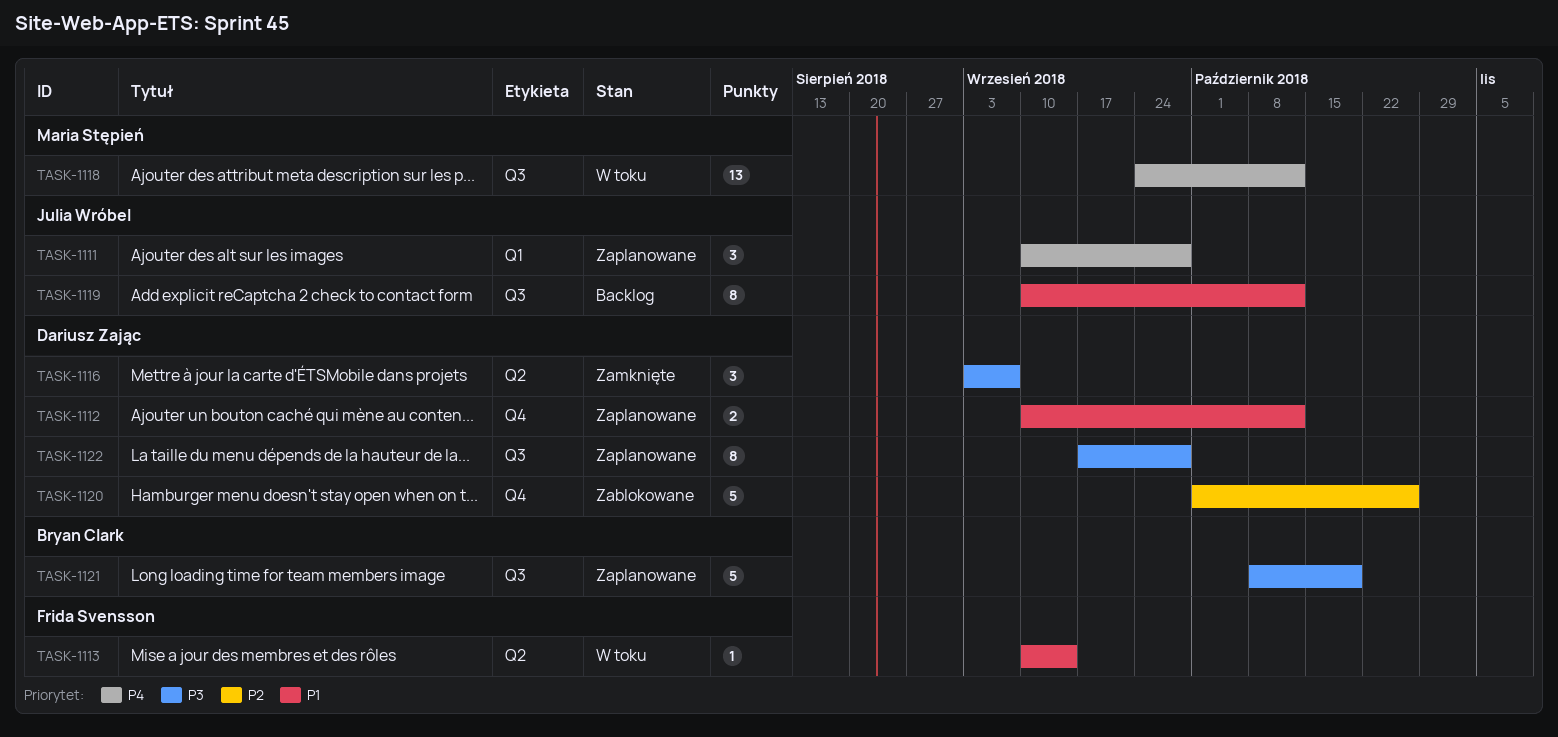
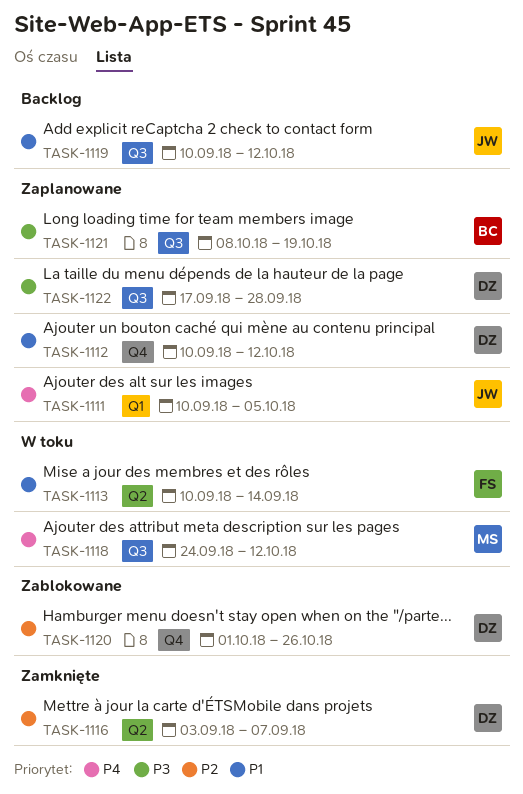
TASK-1111, due: Sep 28 -> Oct 5
TASK-1116, priority: P3 -> P2

